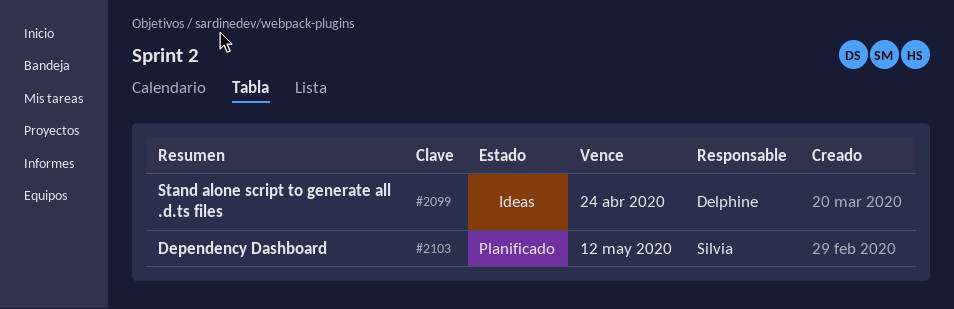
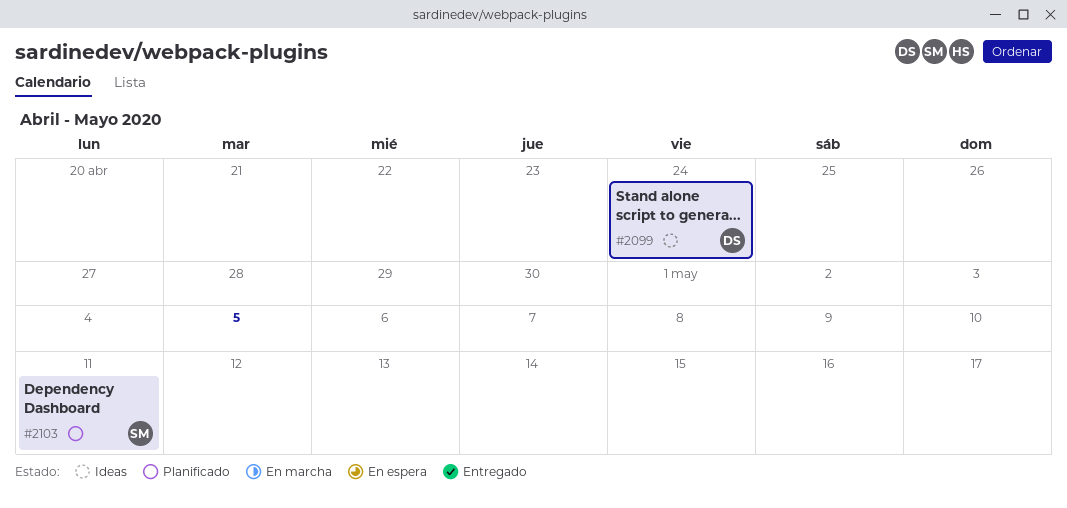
#2103, due: May 12 -> May 11

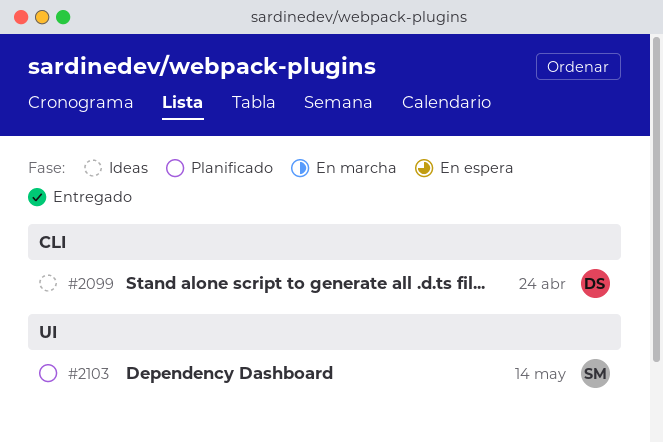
#2103, due: May 11 -> May 14

